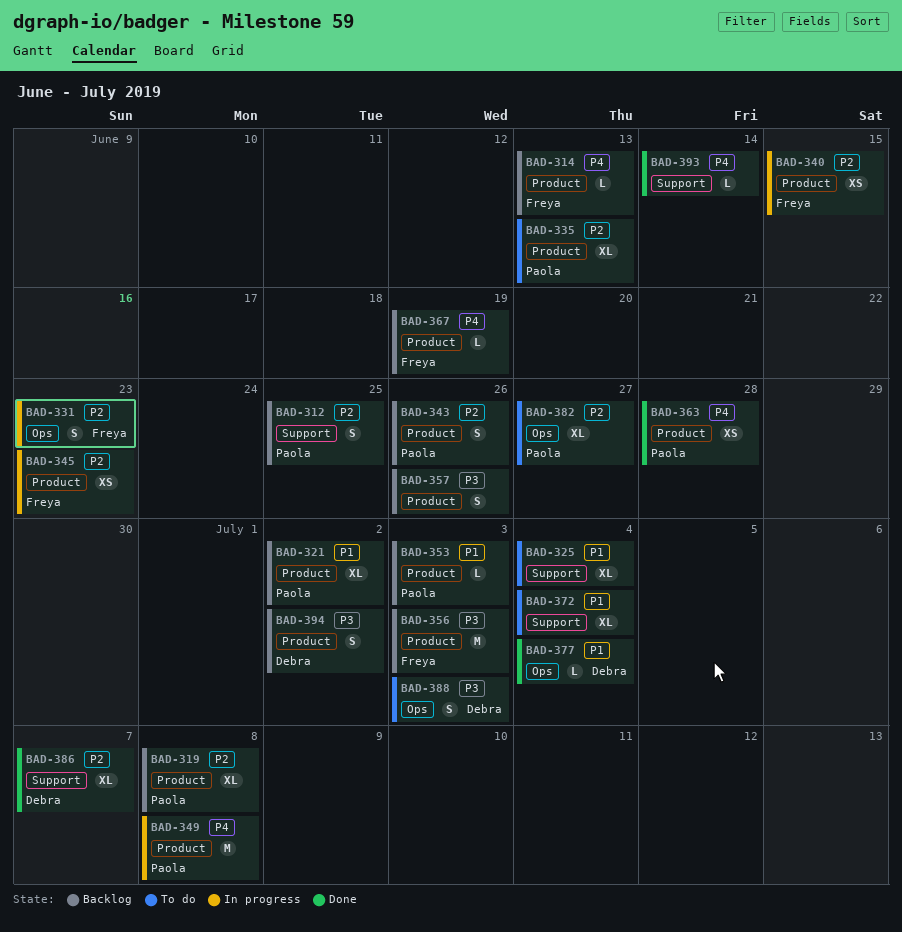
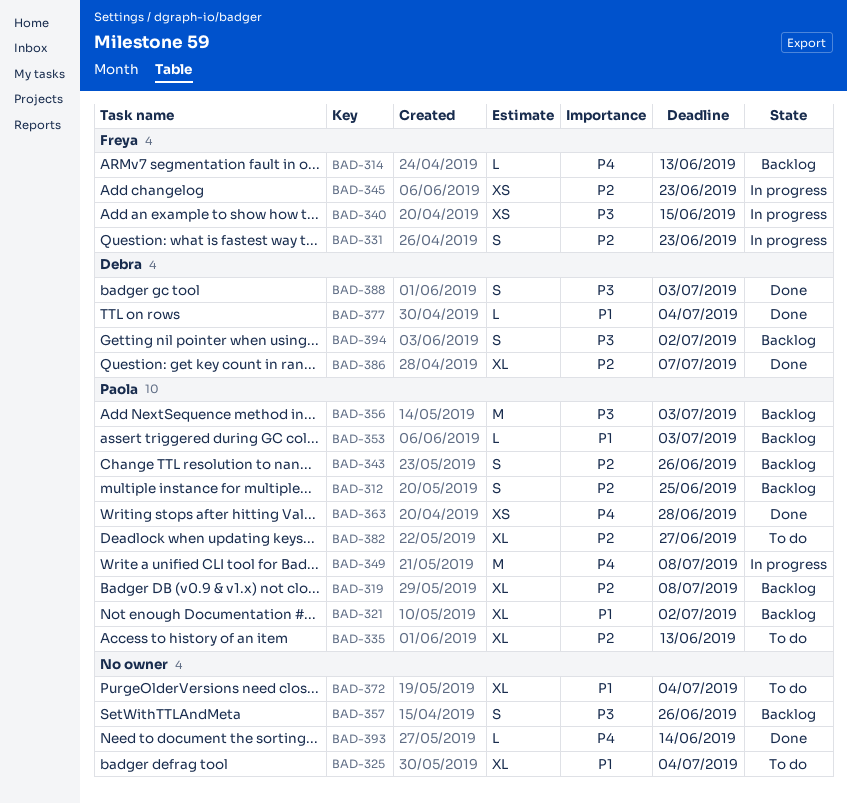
BAD-340, priority: P2 -> P3
BAD-356, owner: Freya -> Paola
BAD-367: present -> none
BAD-388, status: To do -> Done

